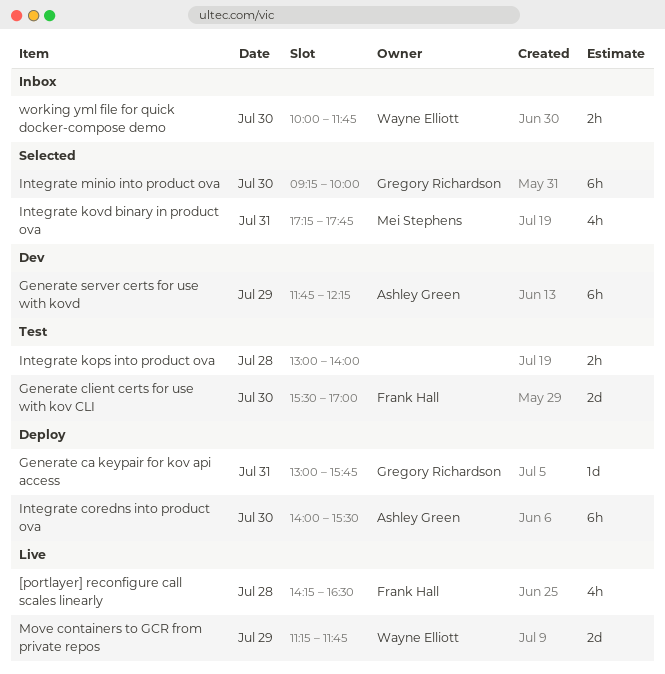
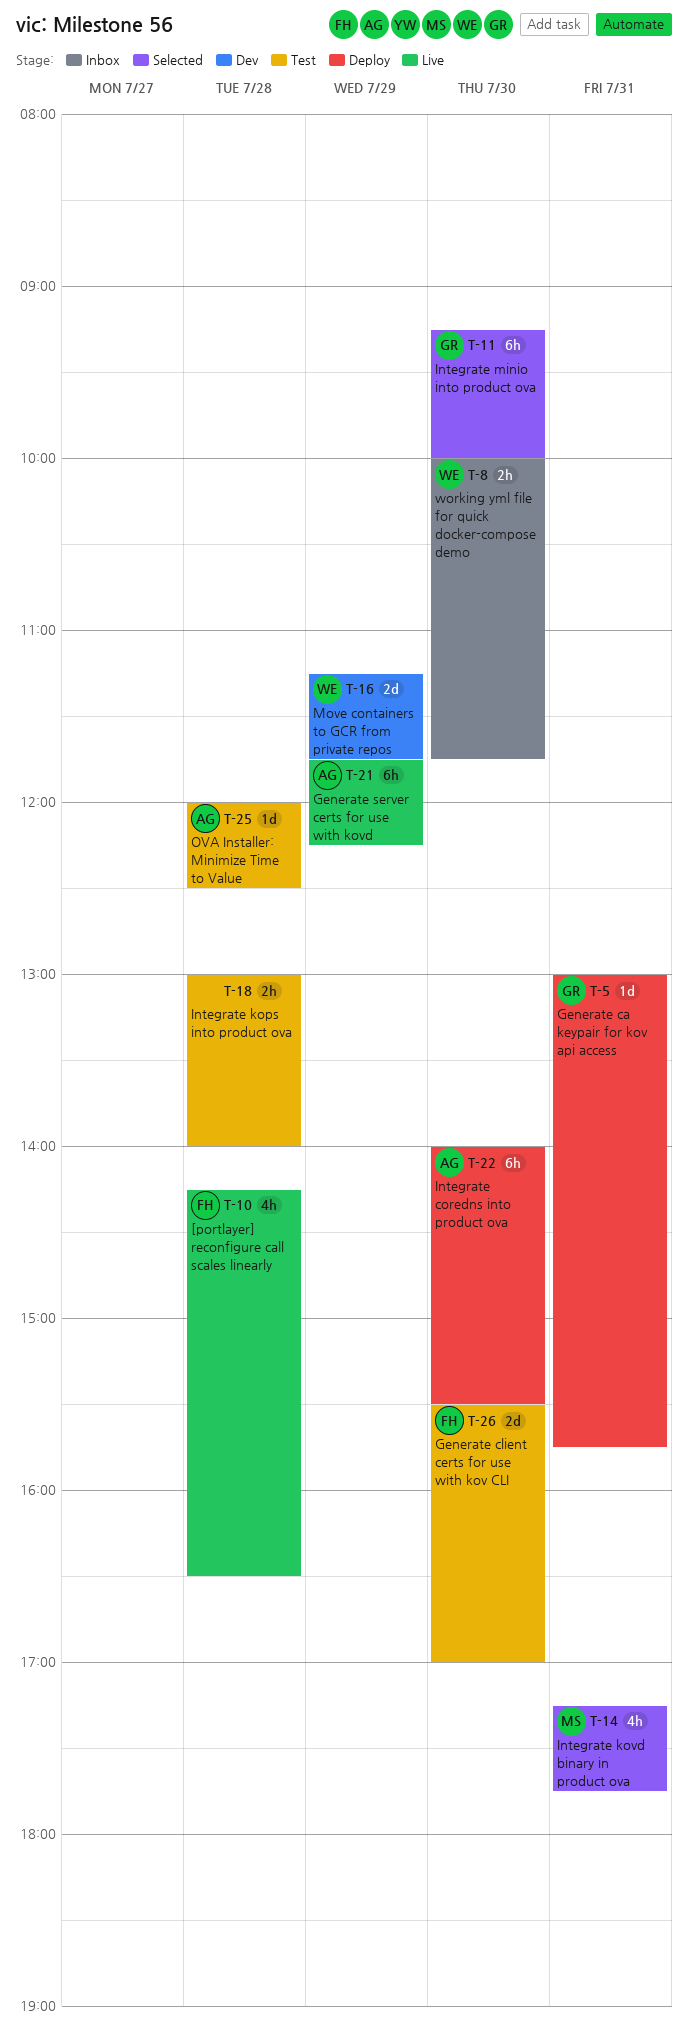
Generate server certs for use with kovd, status: Dev -> Live
Move containers to GCR from private repos, status: Live -> Dev
OVA Installer: Minimize Time to Value: none -> present

